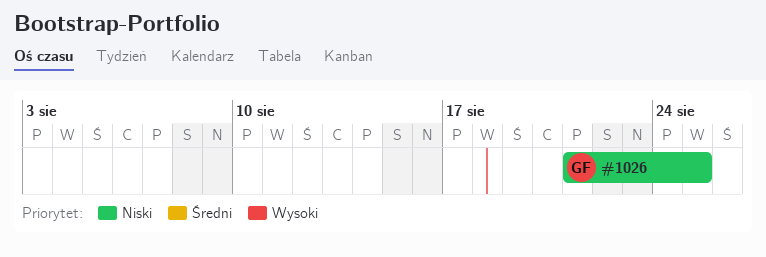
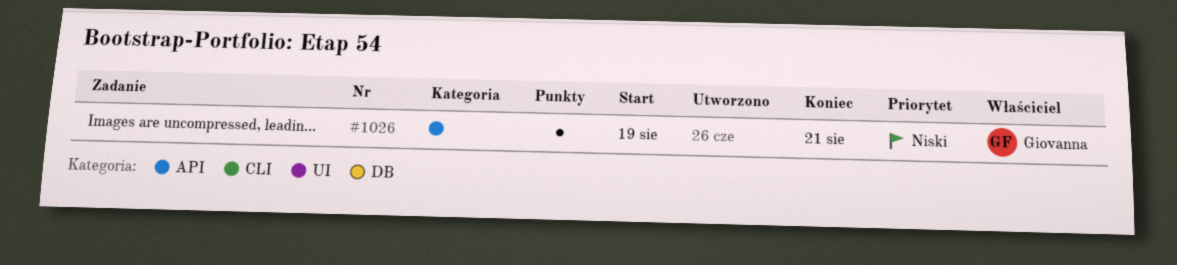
#1026, start: Aug 21 -> Aug 19
#1026, due: Aug 25 -> Aug 21

